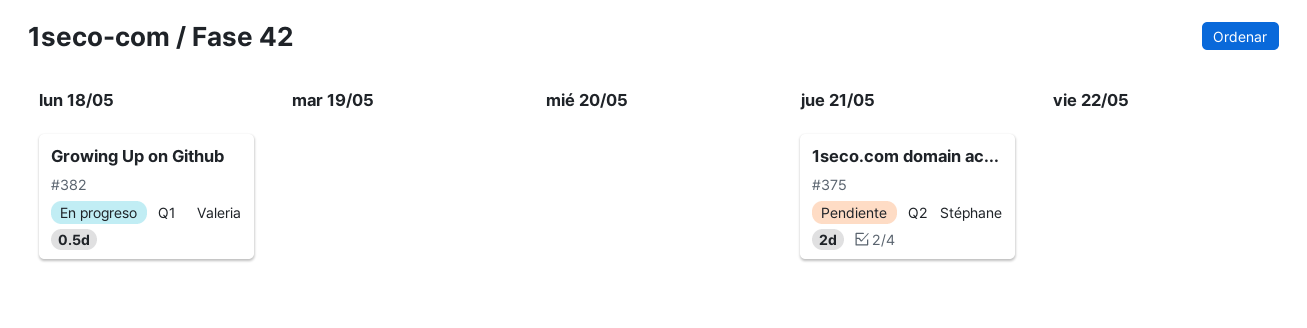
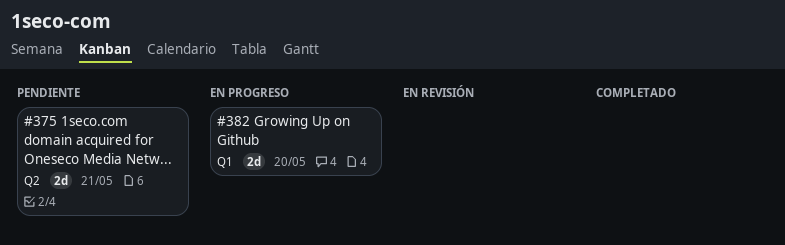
#382, estimate: 0.5d -> 2d
#382, due: May 18 -> May 20

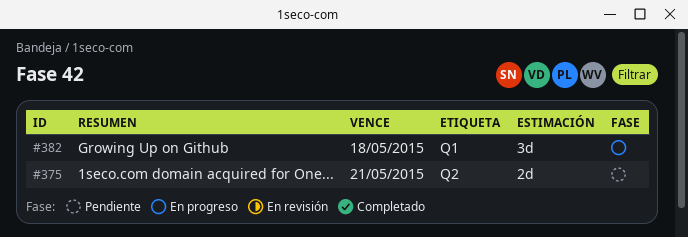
#382, estimate: 2d -> 3d
#382, due: May 20 -> May 18

